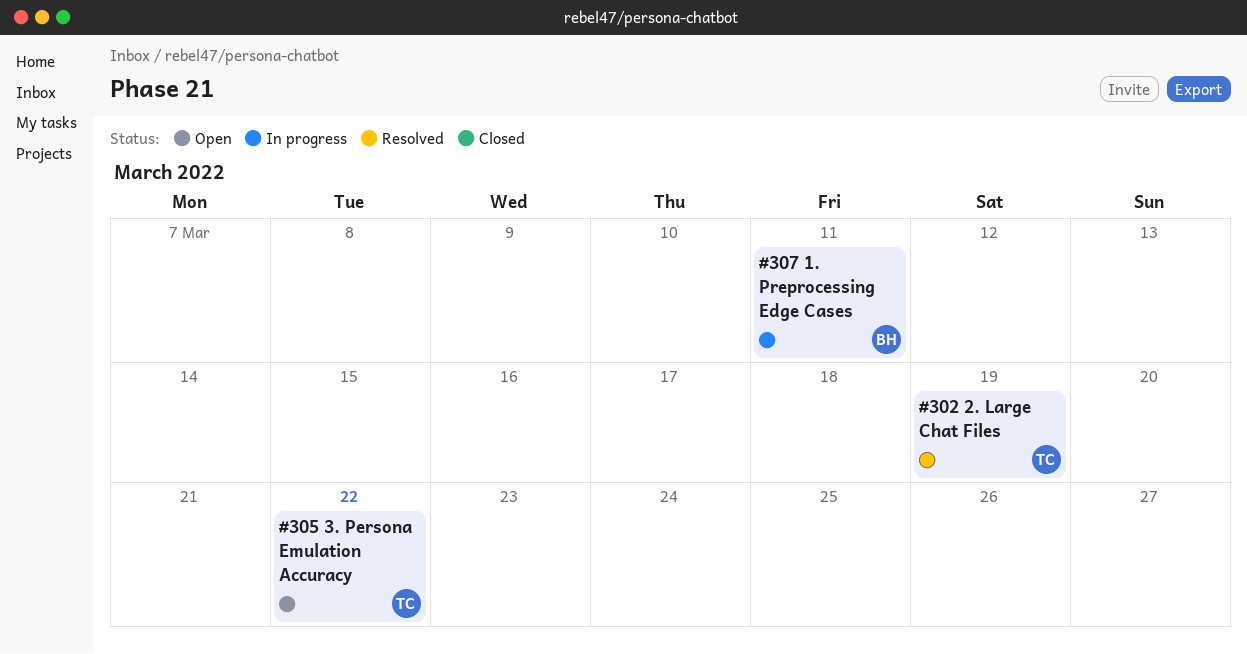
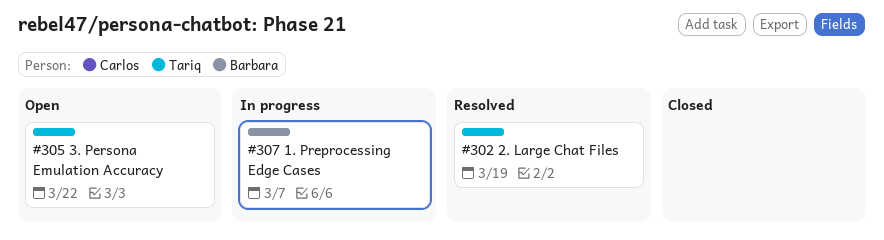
#307, due: Mar 11 -> Mar 7

